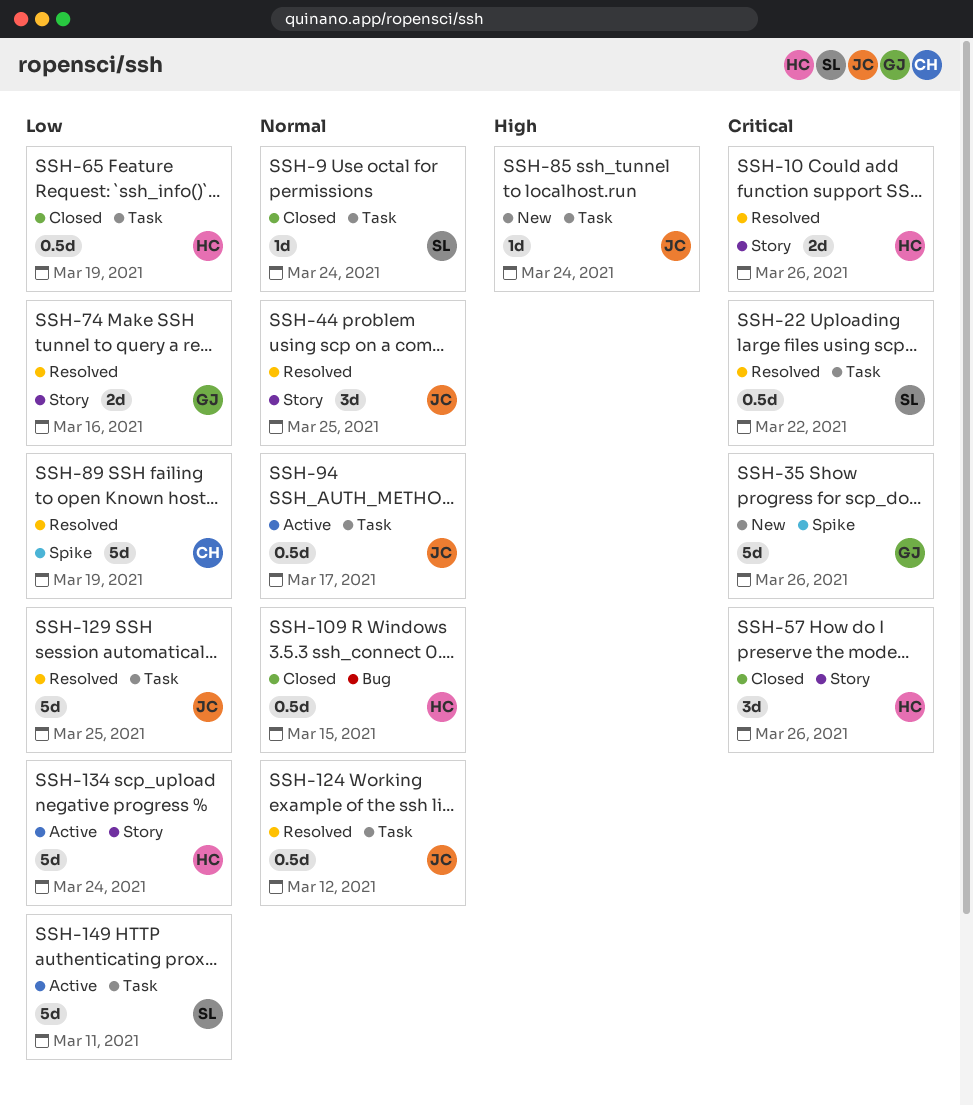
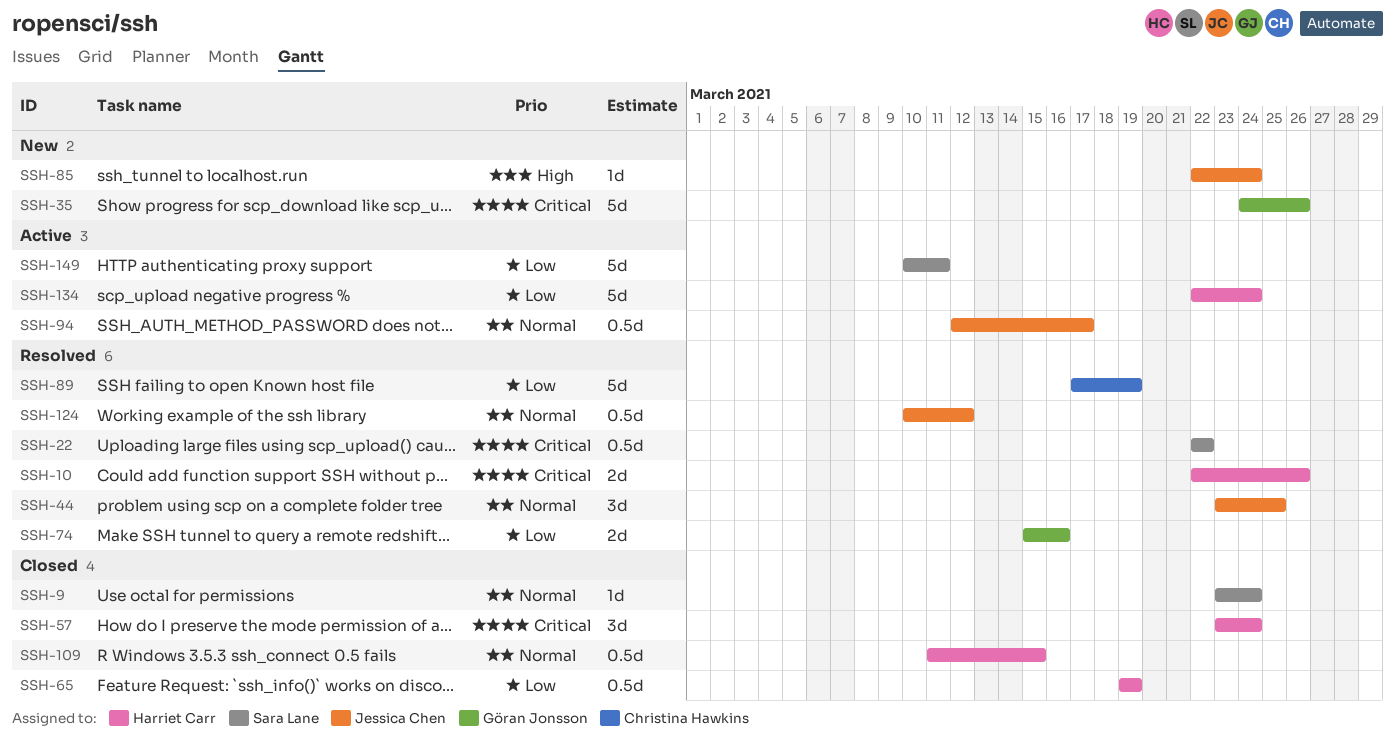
SSH-57, due: Mar 26 -> Mar 24
SSH-129: present -> none

